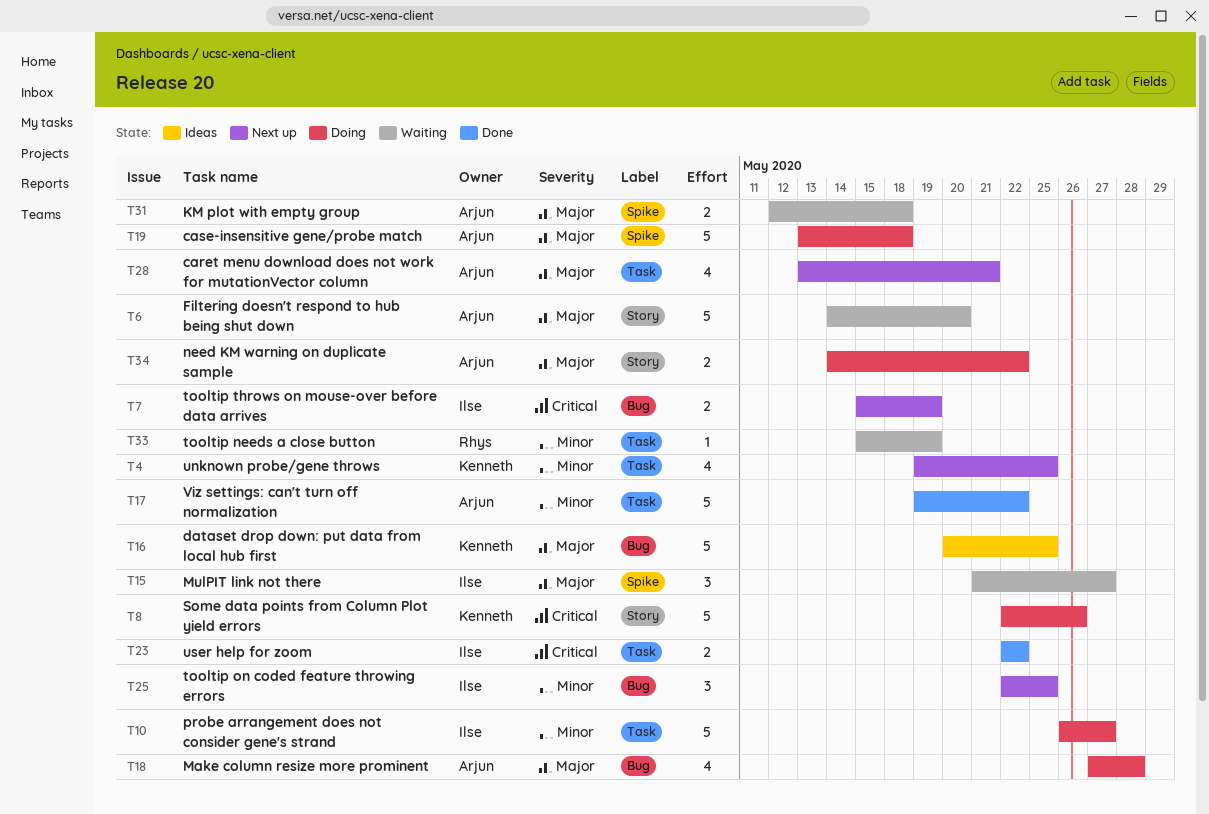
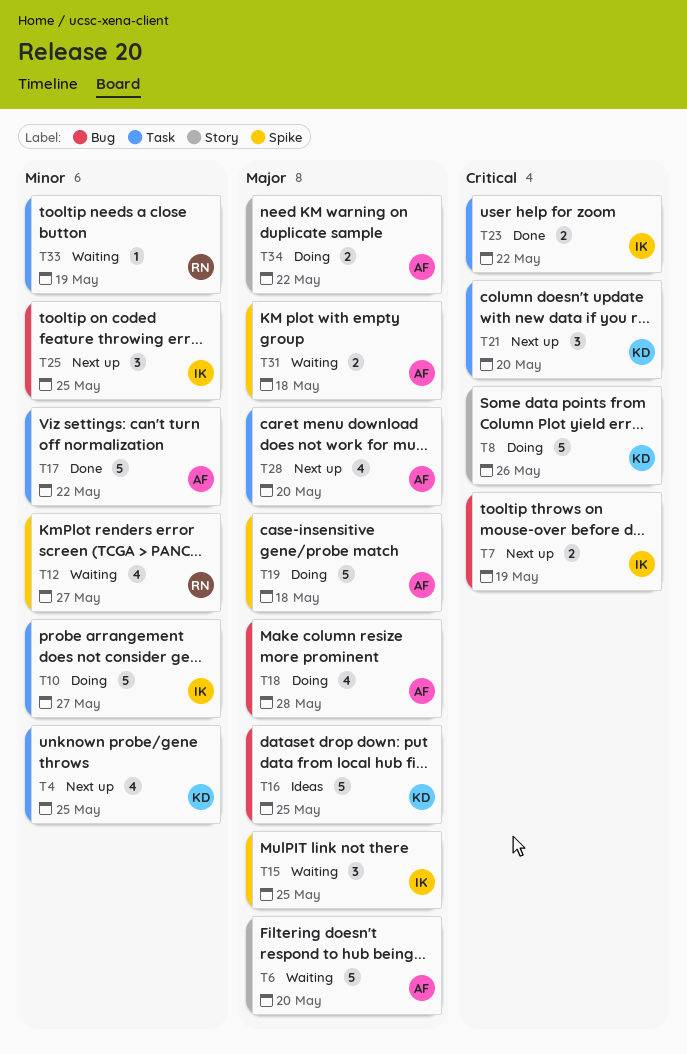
T12: none -> present
T15, due: May 27 -> May 25
T21: none -> present
T28, due: May 21 -> May 20

